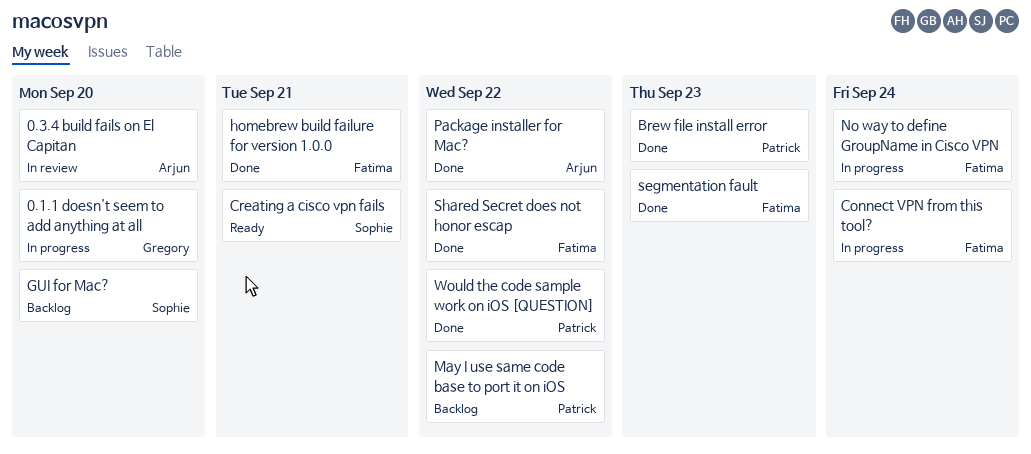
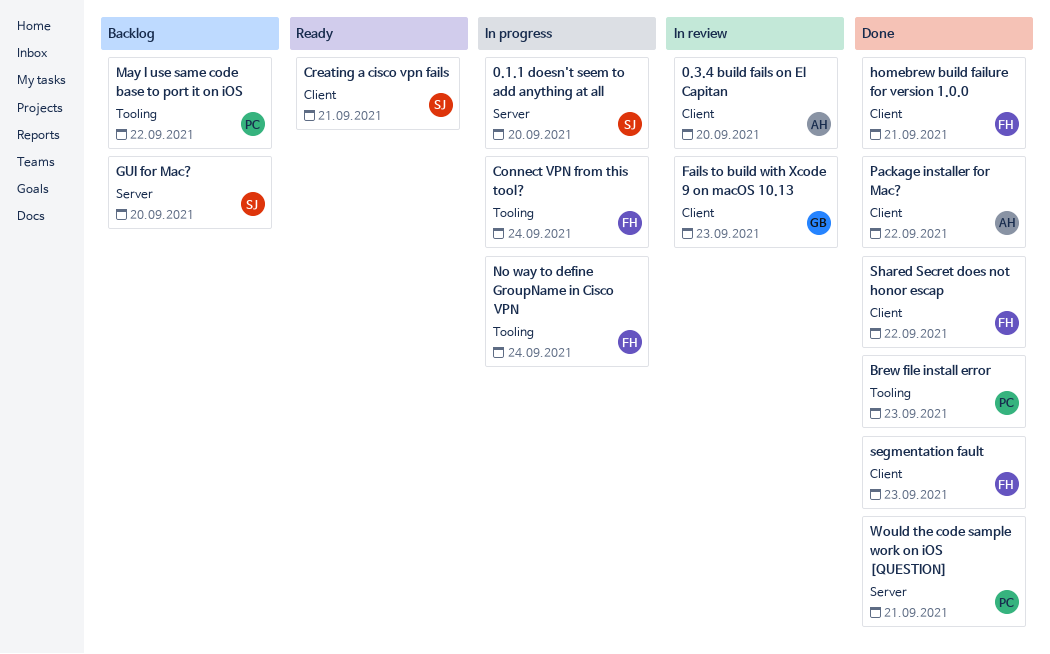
0.1.1 doesn't seem to add anything at all, owner: Gregory -> Sophie
Fails to build with Xcode 9 on macOS 10.13: none -> present
Would the code sample work on iOS [QUESTION], due: Sep 22 -> Sep 21

